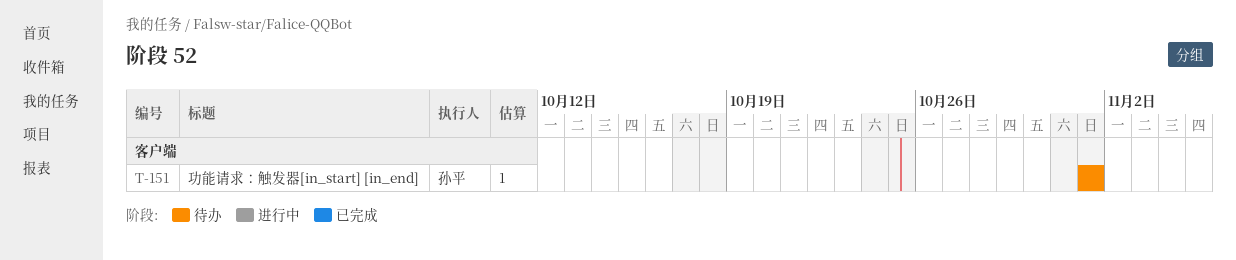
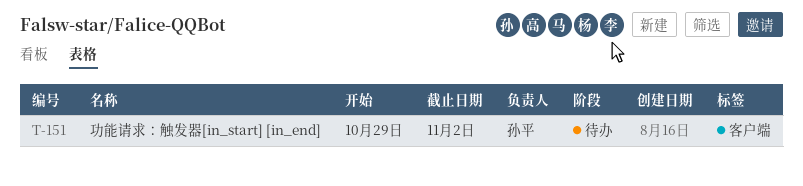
T-151, start: Nov 1 -> Oct 29
T-151, due: Nov 1 -> Nov 2

